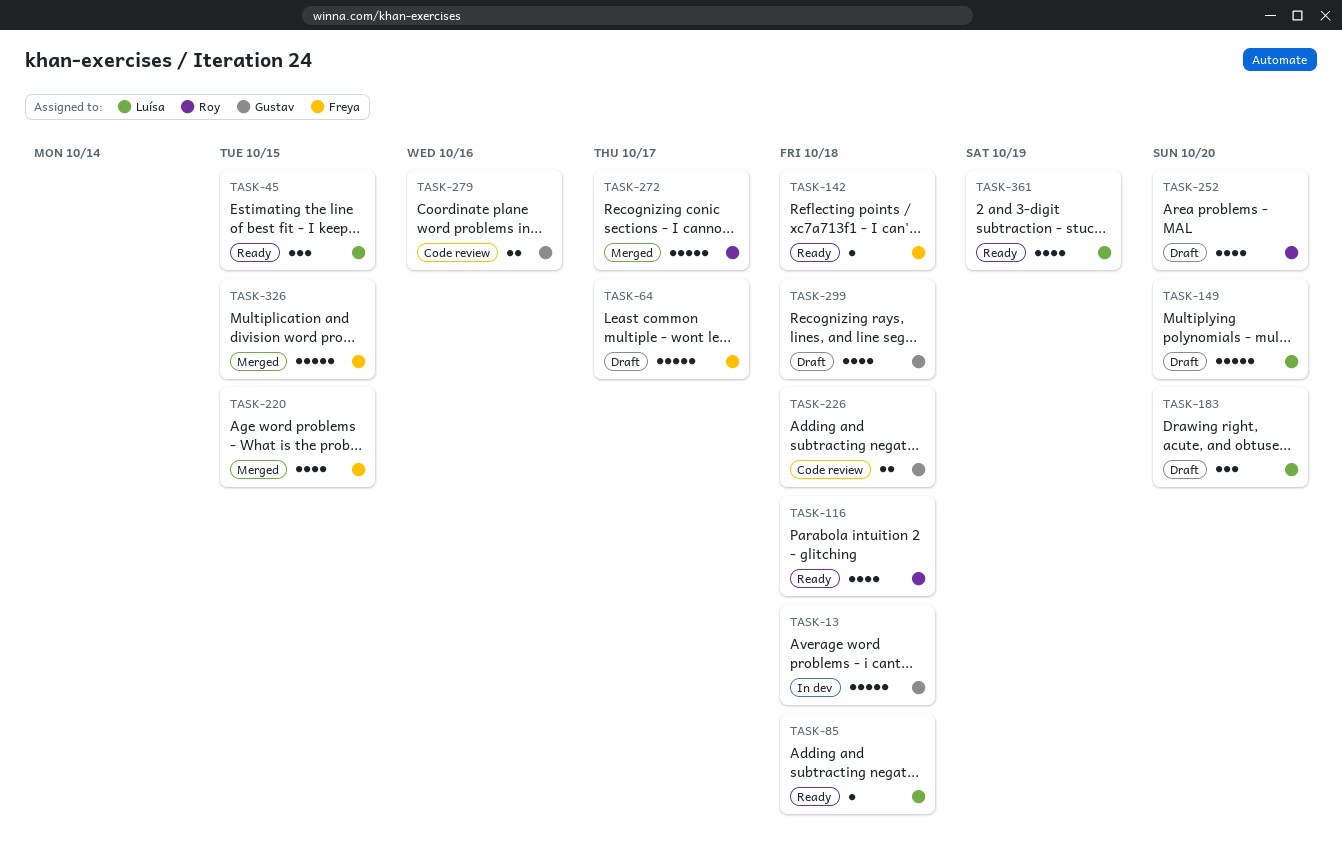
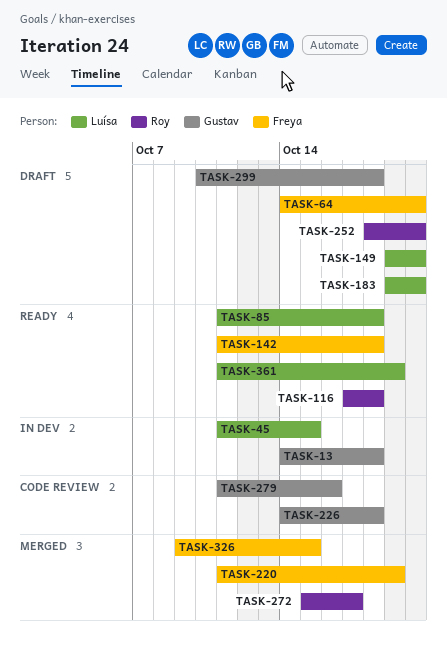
TASK-45, status: Ready -> In dev
TASK-64, due: Oct 17 -> Oct 20
TASK-220, due: Oct 15 -> Oct 19

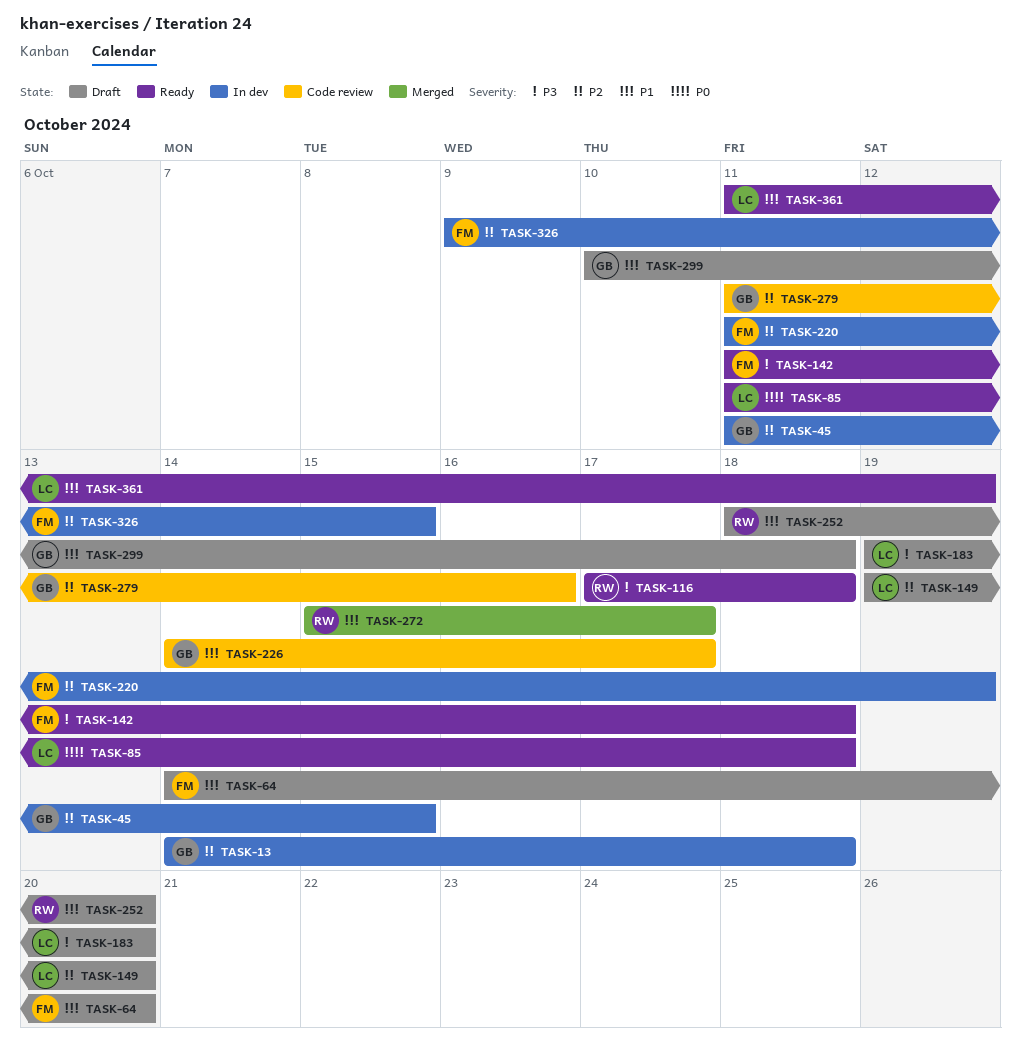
TASK-45, owner: Luísa -> Gustav
TASK-220, status: Merged -> In dev
TASK-226, due: Oct 18 -> Oct 17
TASK-326, status: Merged -> In dev

